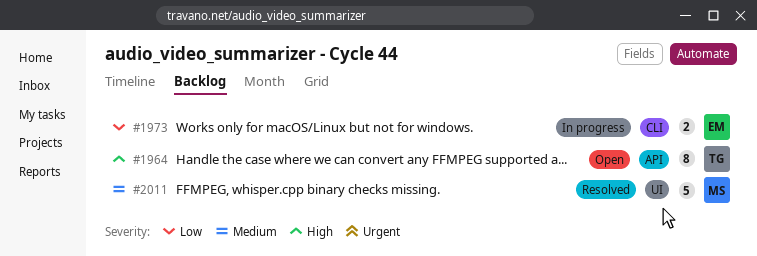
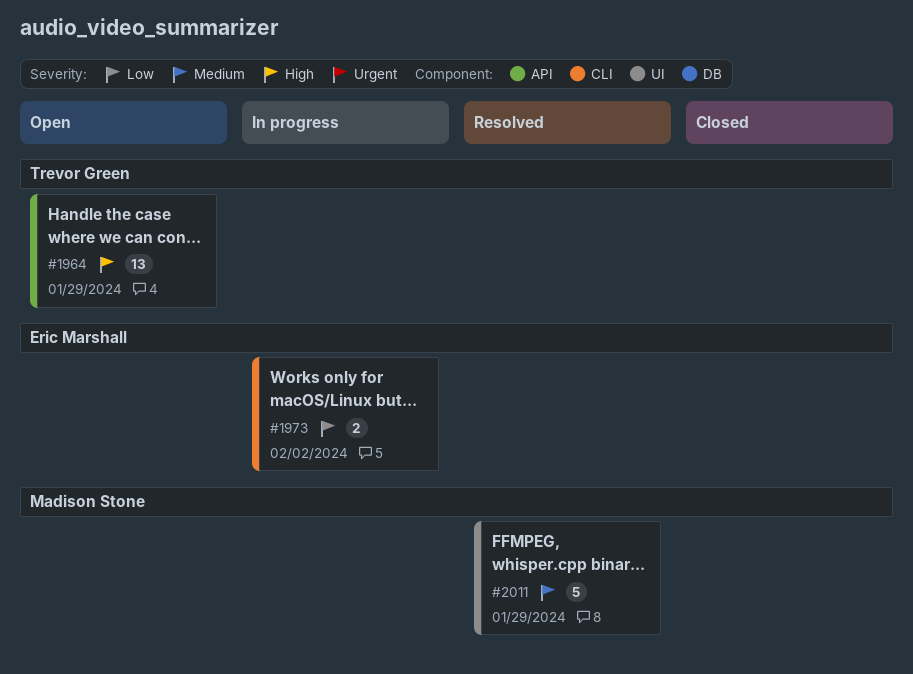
#1964, estimate: 8 -> 13

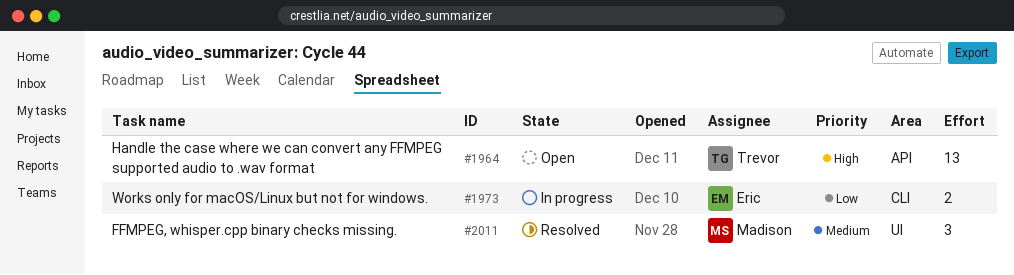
#2011, estimate: 5 -> 3

